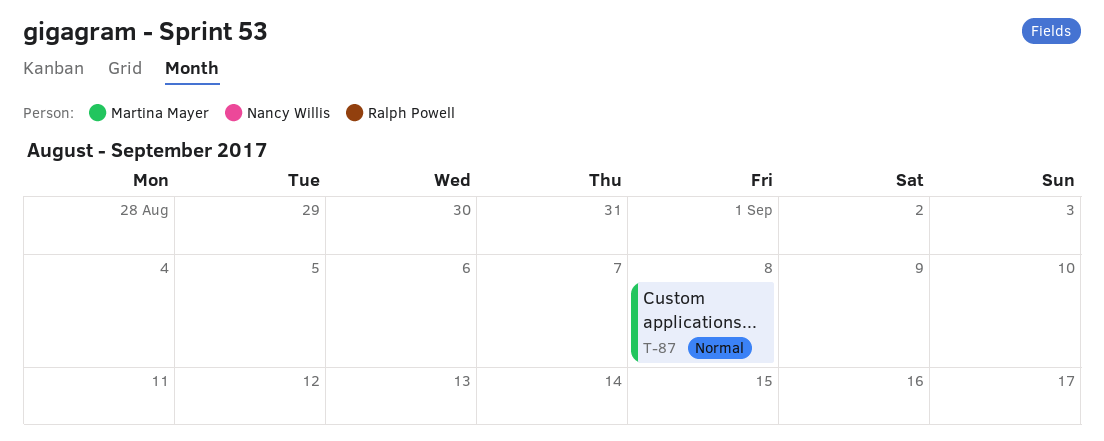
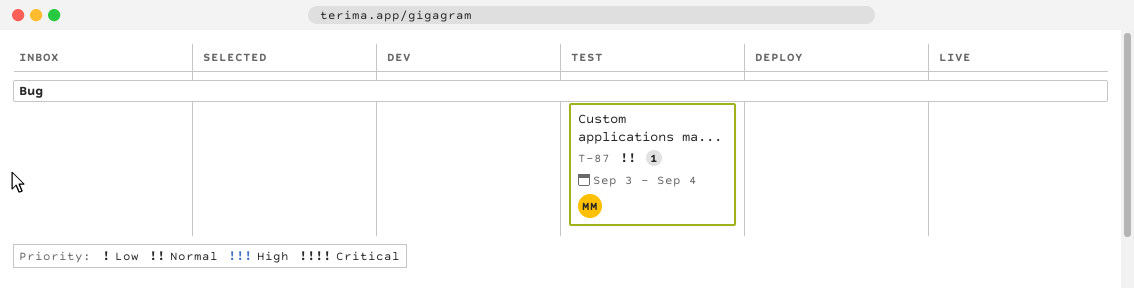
T-87, due: Sep 8 -> Sep 4

